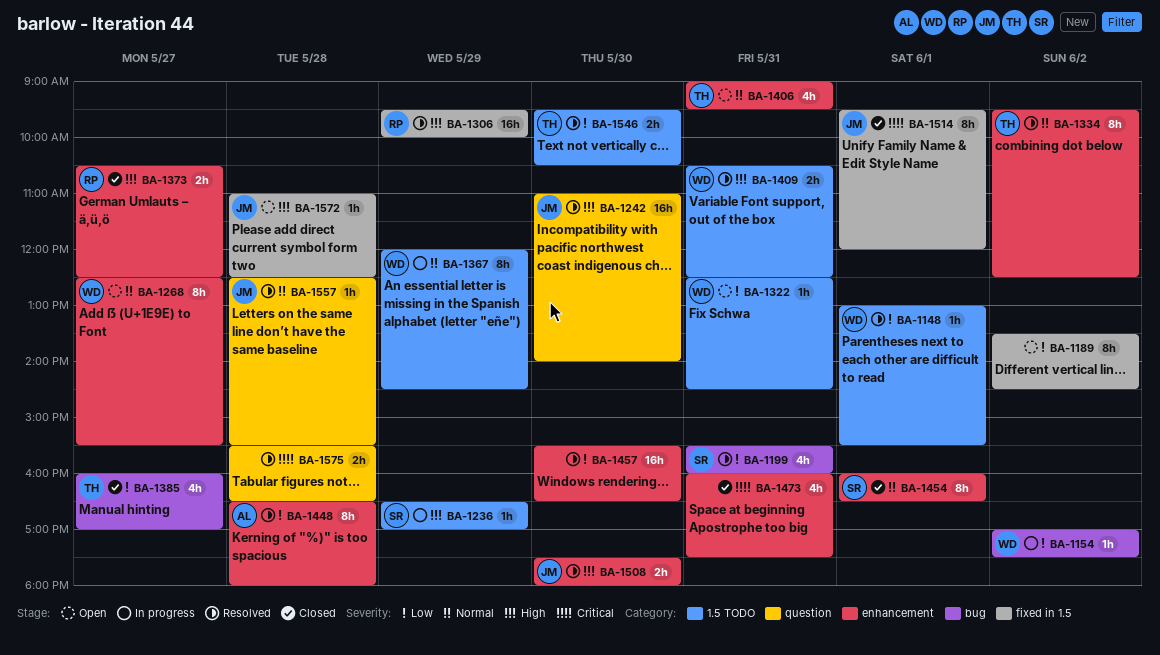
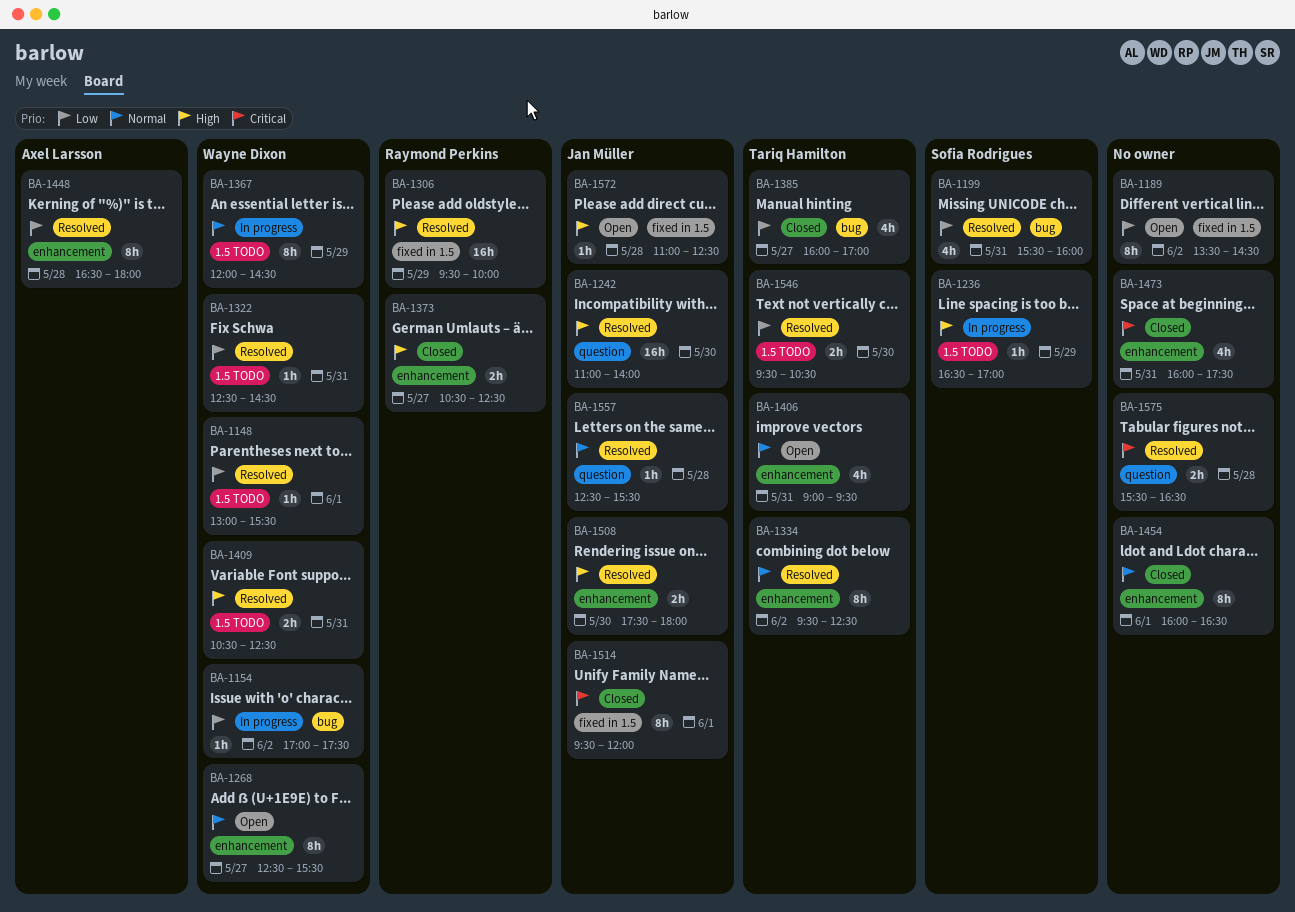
BA-1322, status: Open -> Resolved
BA-1454, owner: Sofia Rodrigues -> none
BA-1457: present -> none

